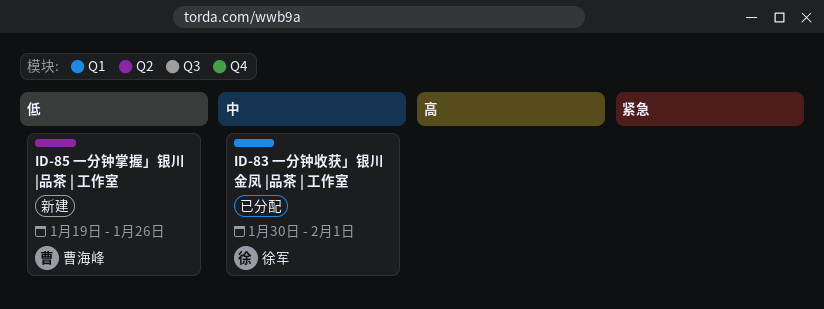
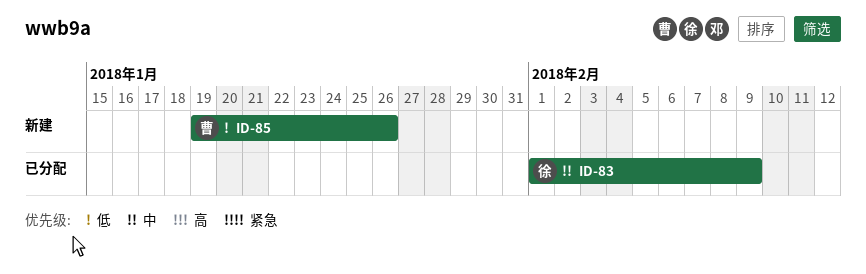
ID-83, start: Jan 30 -> Feb 1
ID-83, due: Feb 1 -> Feb 9

